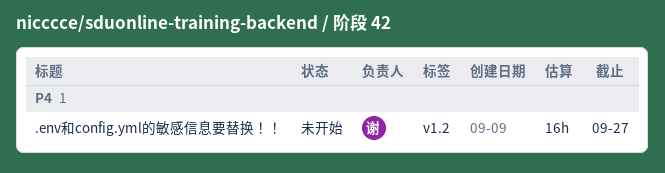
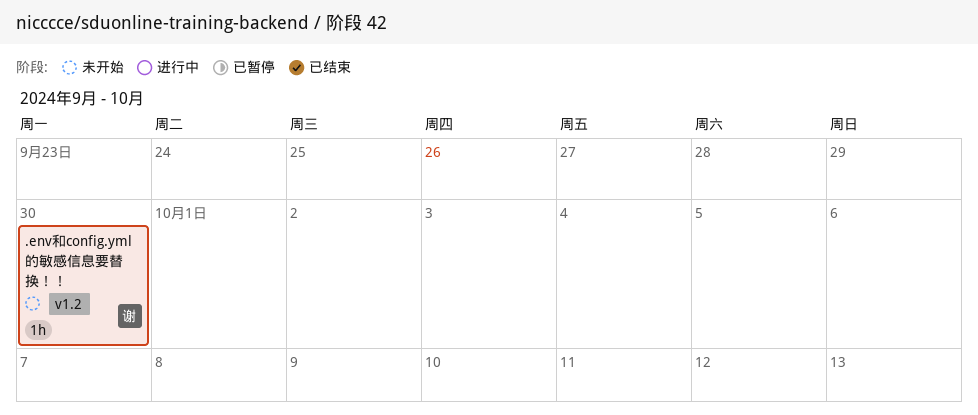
.env和config.yml的敏感信息要替换！！, estimate: 16h -> 1h
.env和config.yml的敏感信息要替换！！, due: Sep 27 -> Sep 30

